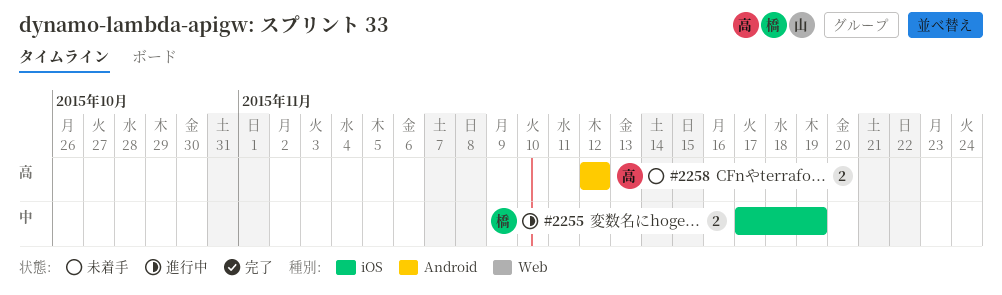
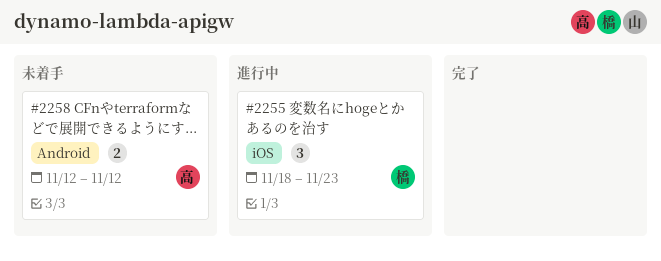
#2255, estimate: 2 -> 3
#2255, start: Nov 17 -> Nov 18
#2255, due: Nov 19 -> Nov 23

